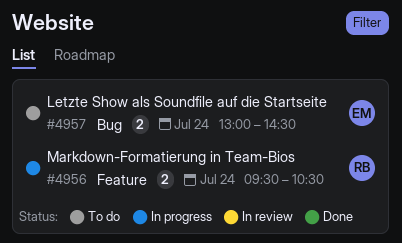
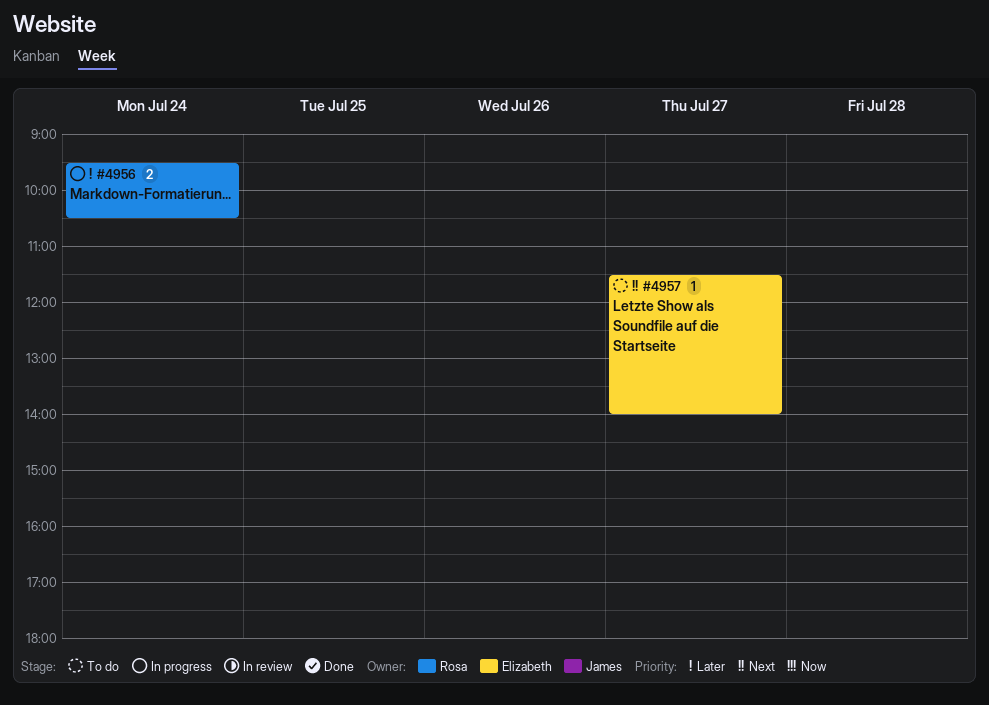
#4957, estimate: 2 -> 1
#4957, day: Jul 24 -> Jul 27
#4957, begins: 13:00 -> 11:30
#4957, ends: 14:30 -> 14:00

